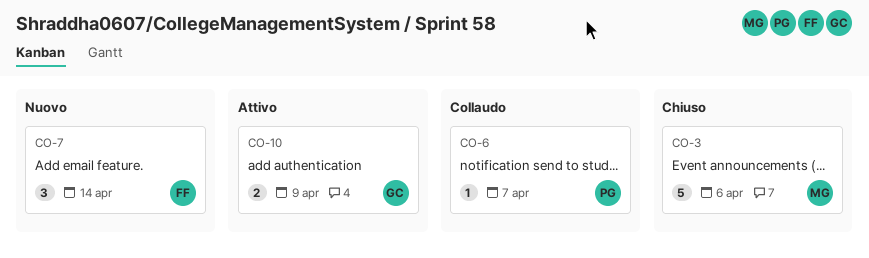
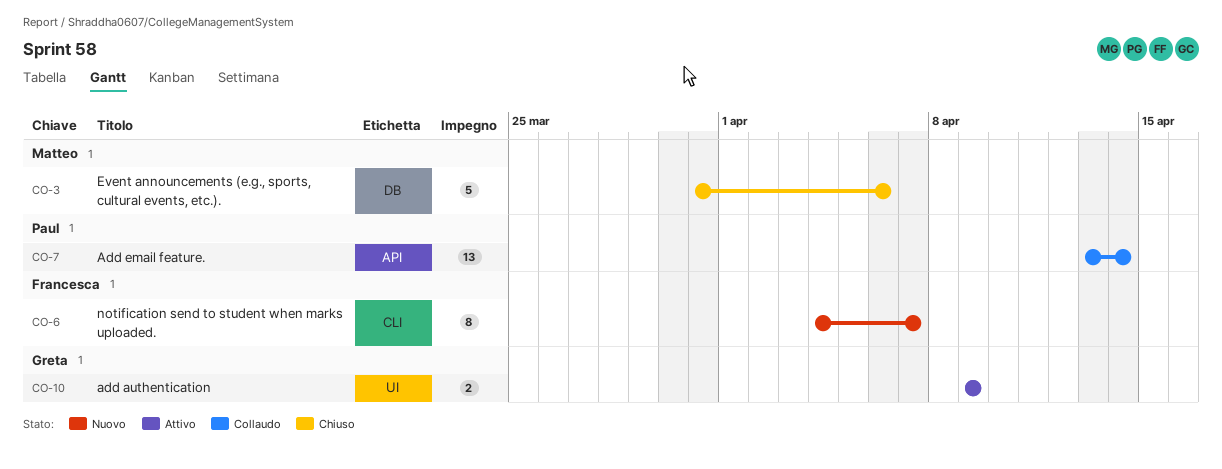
CO-6, status: Collaudo -> Nuovo
CO-6, owner: Paul -> Francesca
CO-6, estimate: 1 -> 8
CO-7, status: Nuovo -> Collaudo
CO-7, owner: Francesca -> Paul
CO-7, estimate: 3 -> 13

